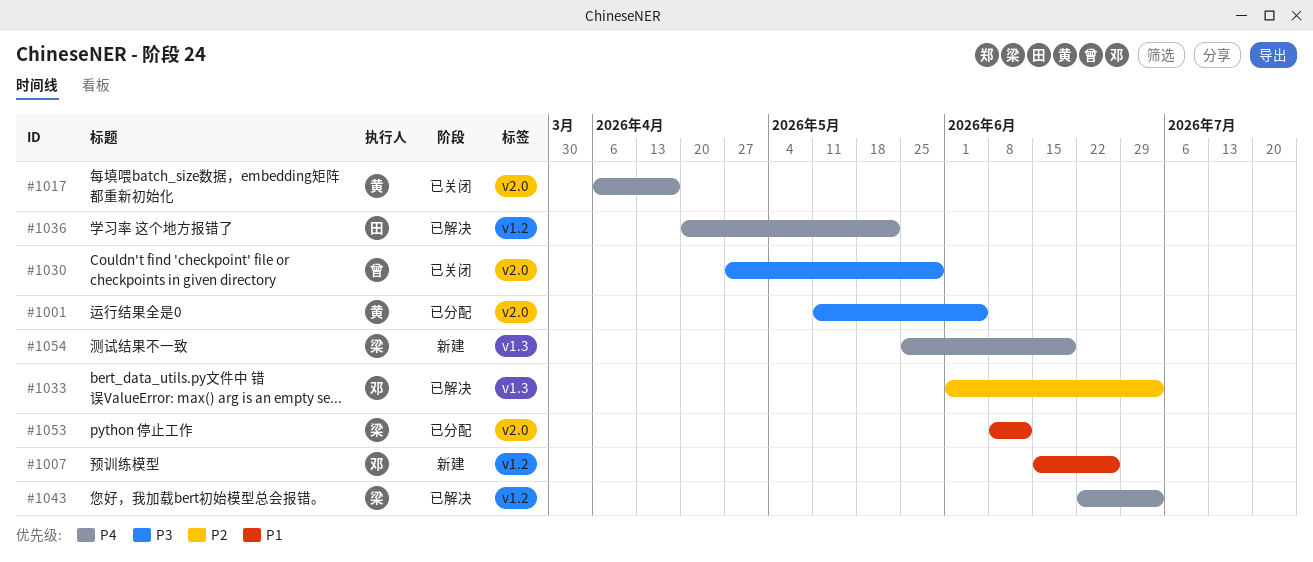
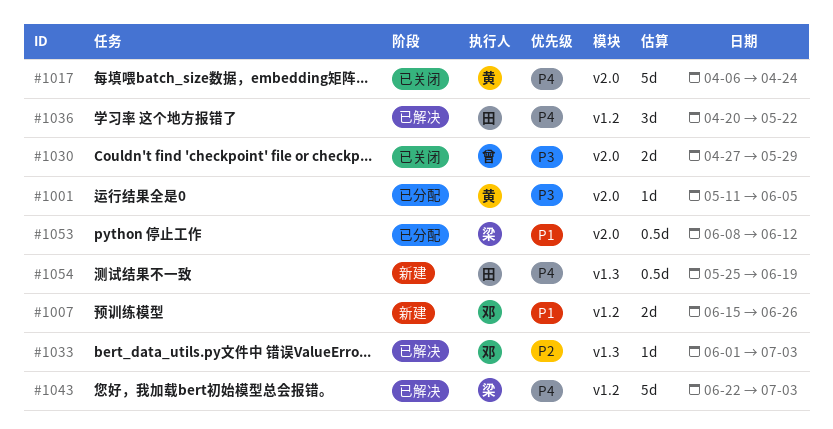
#1017, due: Apr 17 -> Apr 24
#1054, owner: 梁 -> 田

